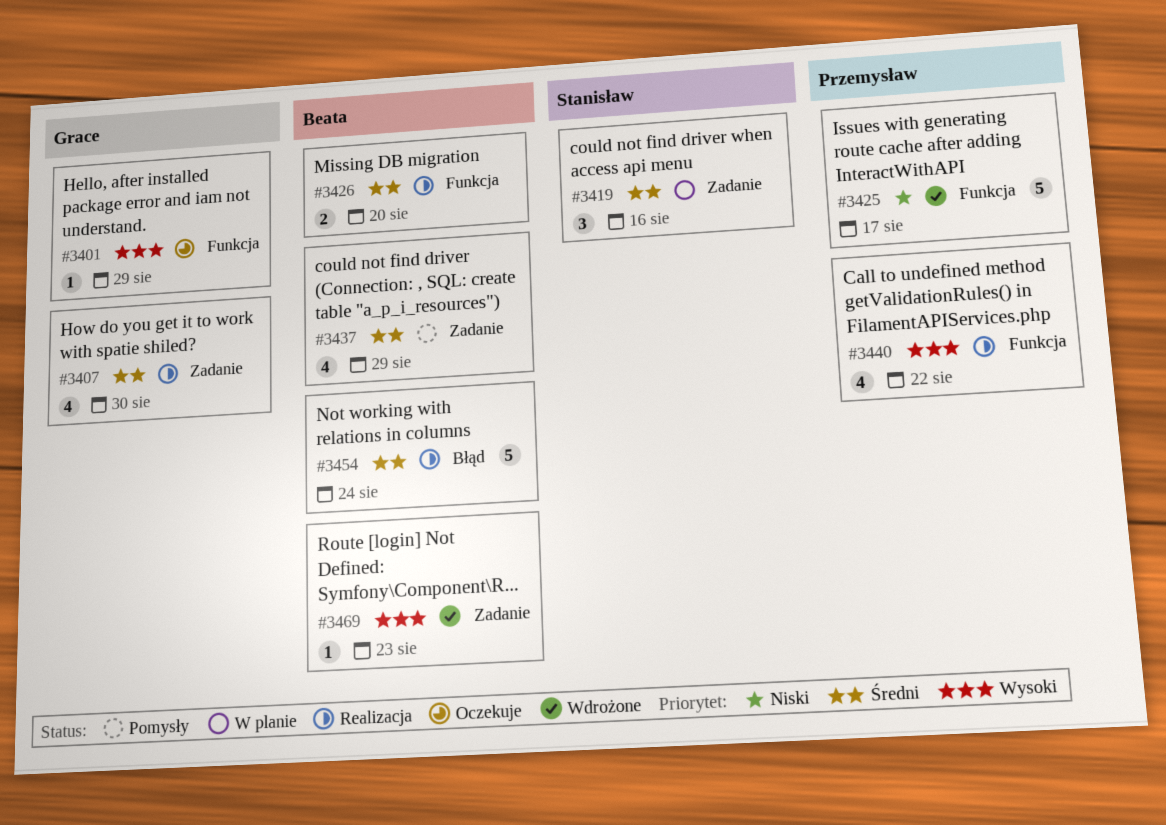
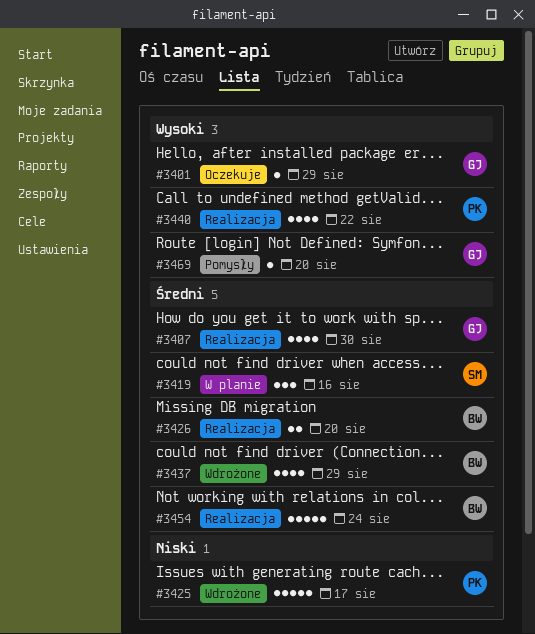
#3437, status: Pomysły -> Wdrożone
#3469, status: Wdrożone -> Pomysły
#3469, owner: Beata -> Grace
#3469, due: Aug 23 -> Aug 20

